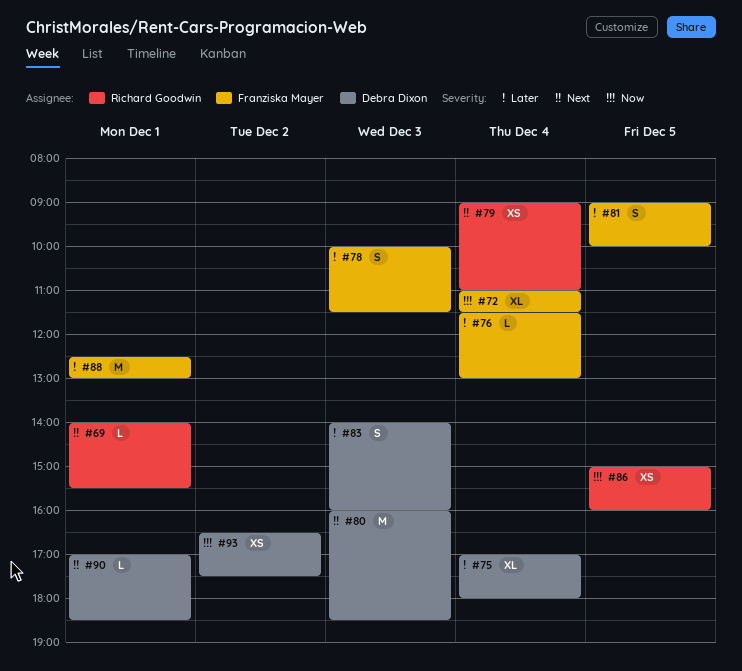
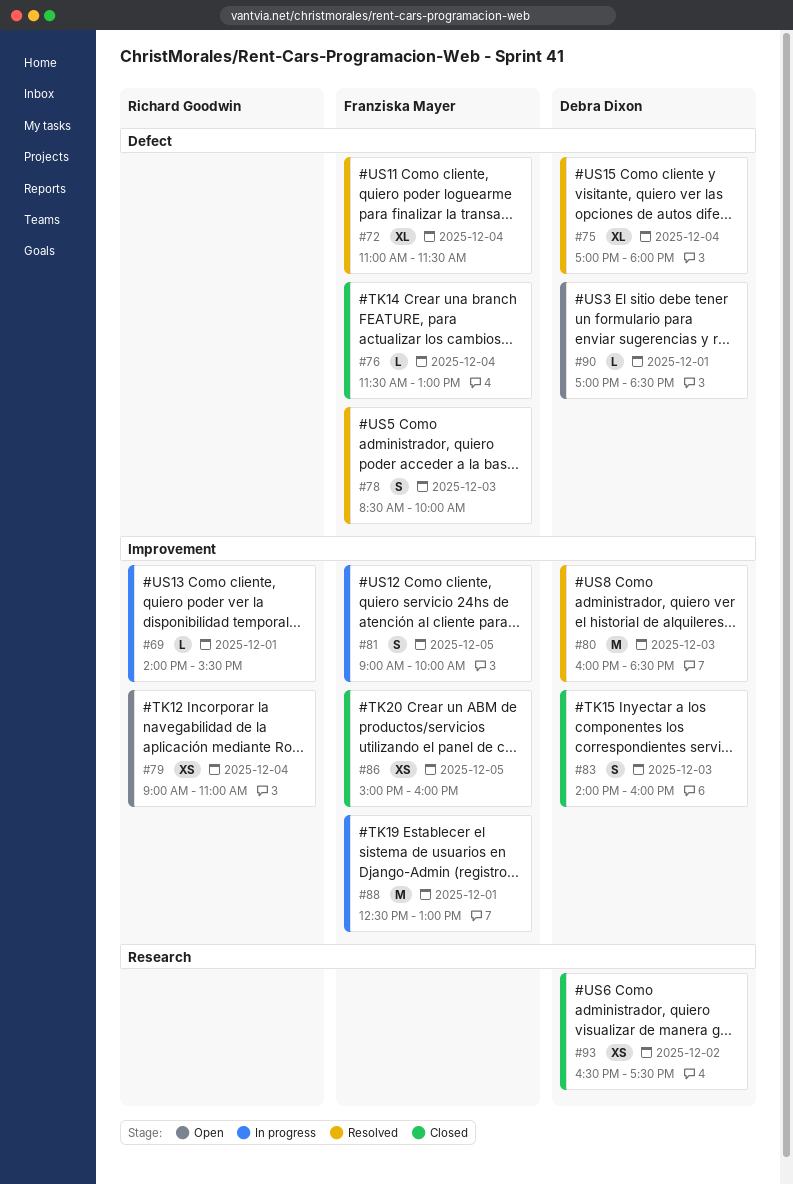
#78, begins: 10:00 -> 08:30
#78, ends: 11:30 -> 10:00
#86, owner: Richard Goodwin -> Franziska Mayer

